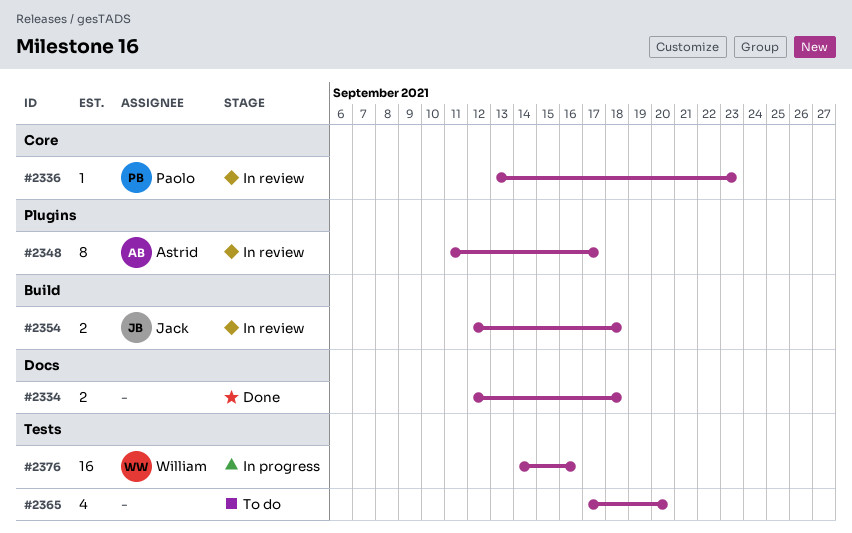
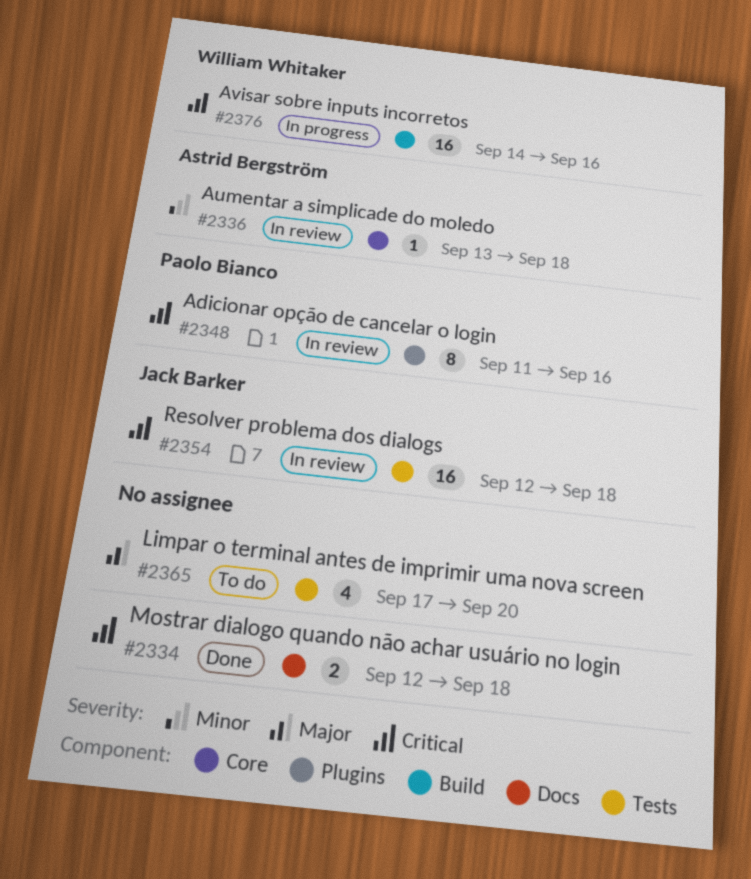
#2336, owner: Paolo Bianco -> Astrid Bergström
#2336, due: Sep 23 -> Sep 18
#2348, owner: Astrid Bergström -> Paolo Bianco
#2348, due: Sep 17 -> Sep 16
#2354, label: Build -> Tests
#2354, estimate: 2 -> 16
#2376, label: Tests -> Build

